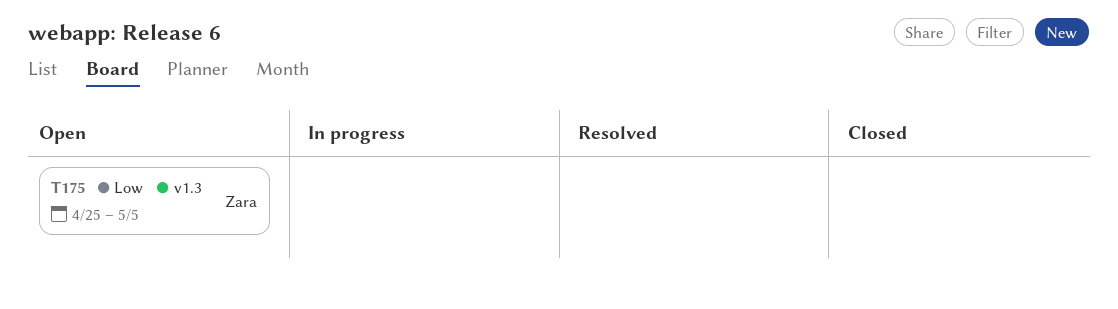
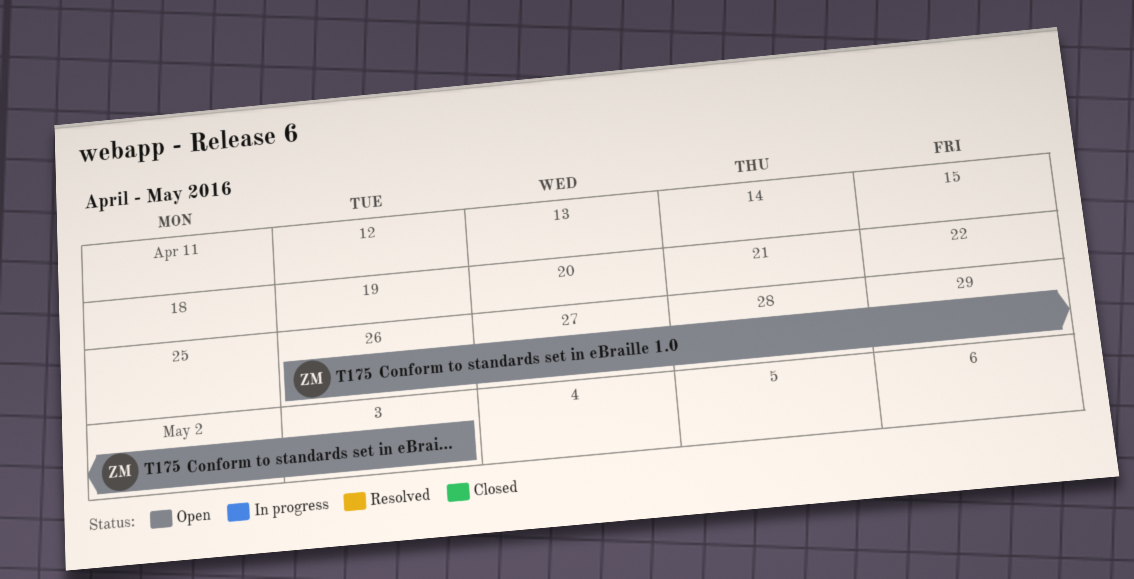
T175, start: Apr 25 -> Apr 26
T175, due: May 5 -> May 3

